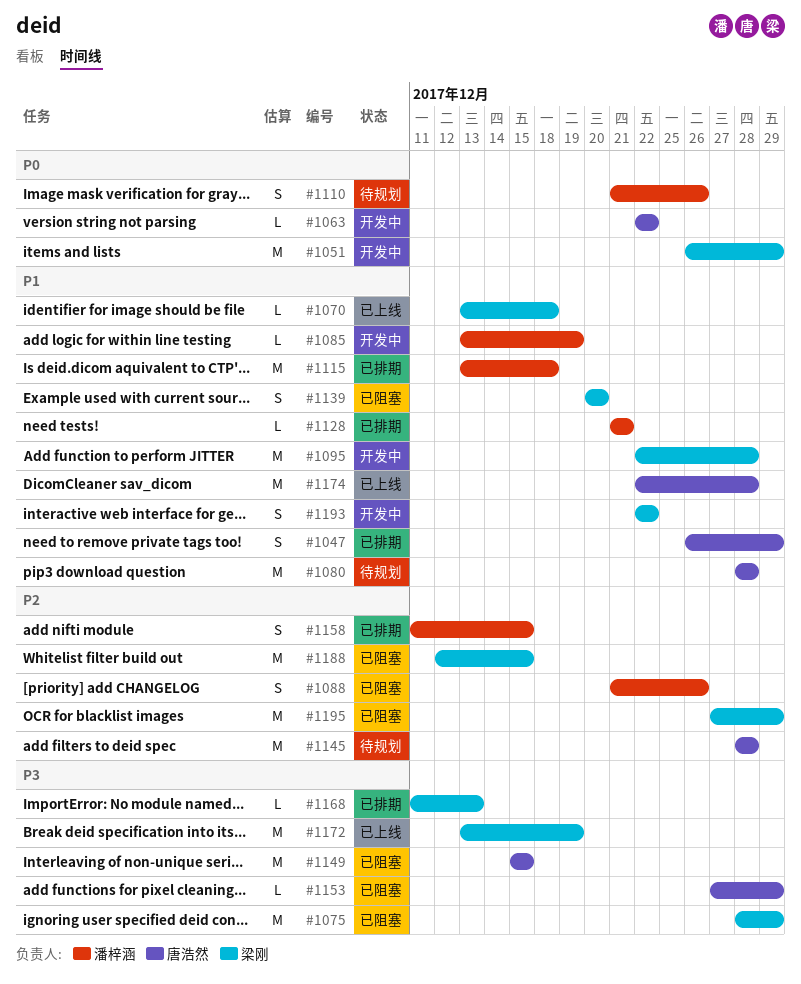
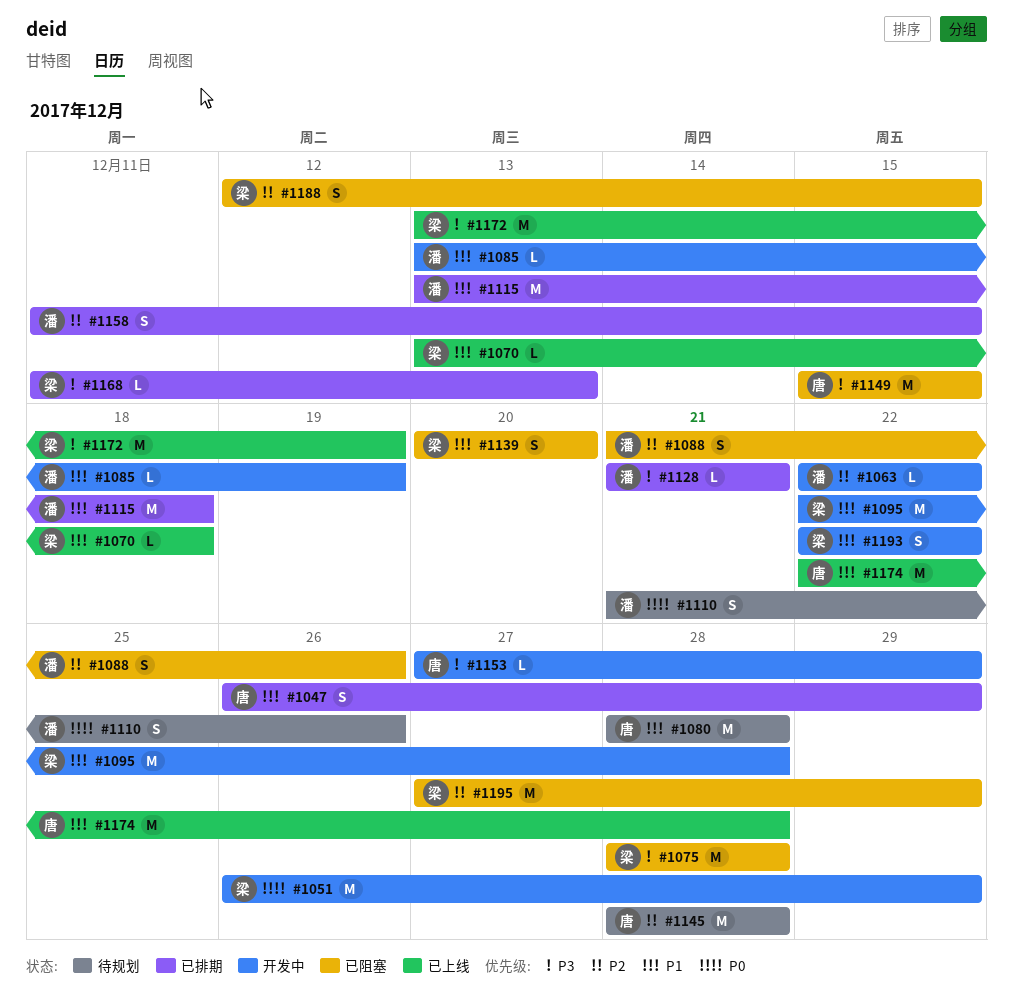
#1063, owner: 唐浩然 -> 潘梓涵
#1063, priority: P0 -> P2
#1075, due: Dec 29 -> Dec 28
#1128, priority: P1 -> P3
#1153, status: 已阻塞 -> 开发中
#1188, estimate: M -> S

